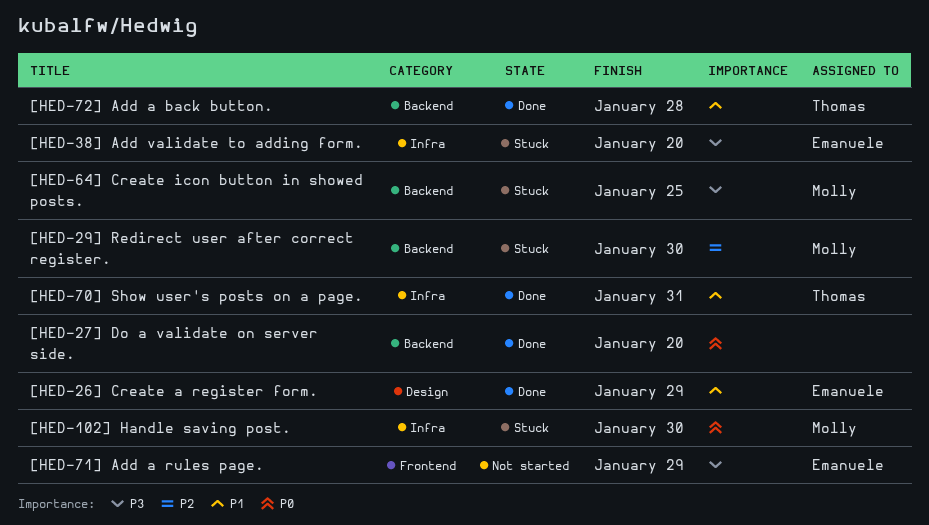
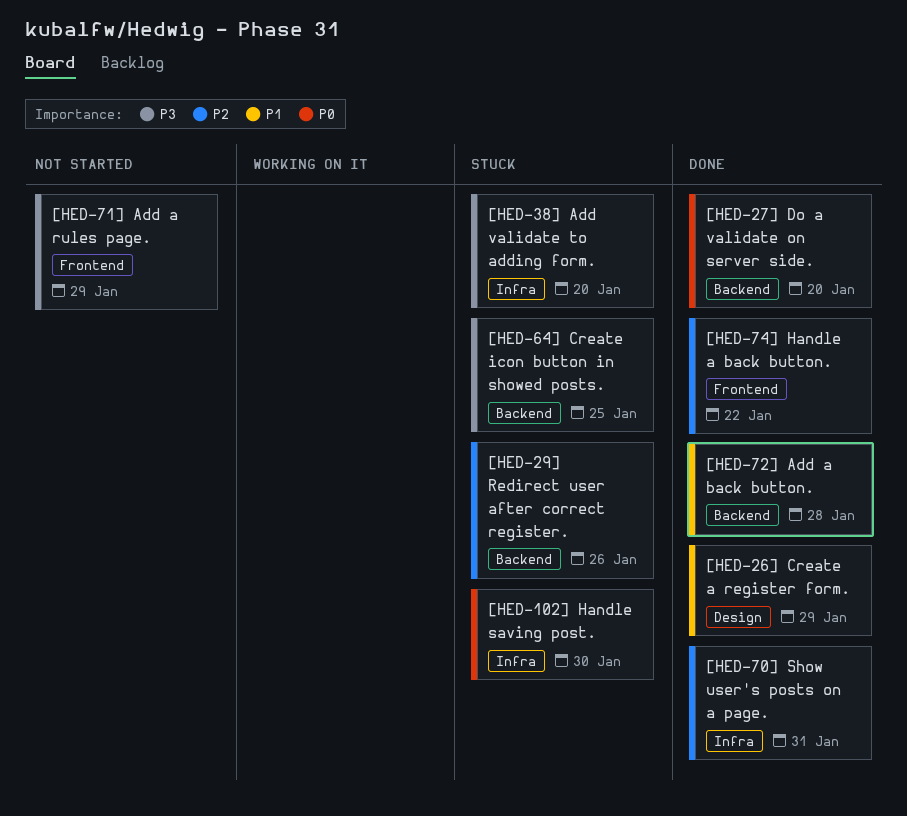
[HED-29] Redirect user after correct register., due: Jan 30 -> Jan 26
[HED-70] Show user's posts on a page., priority: P1 -> P2
[HED-74] Handle a back button.: none -> present

